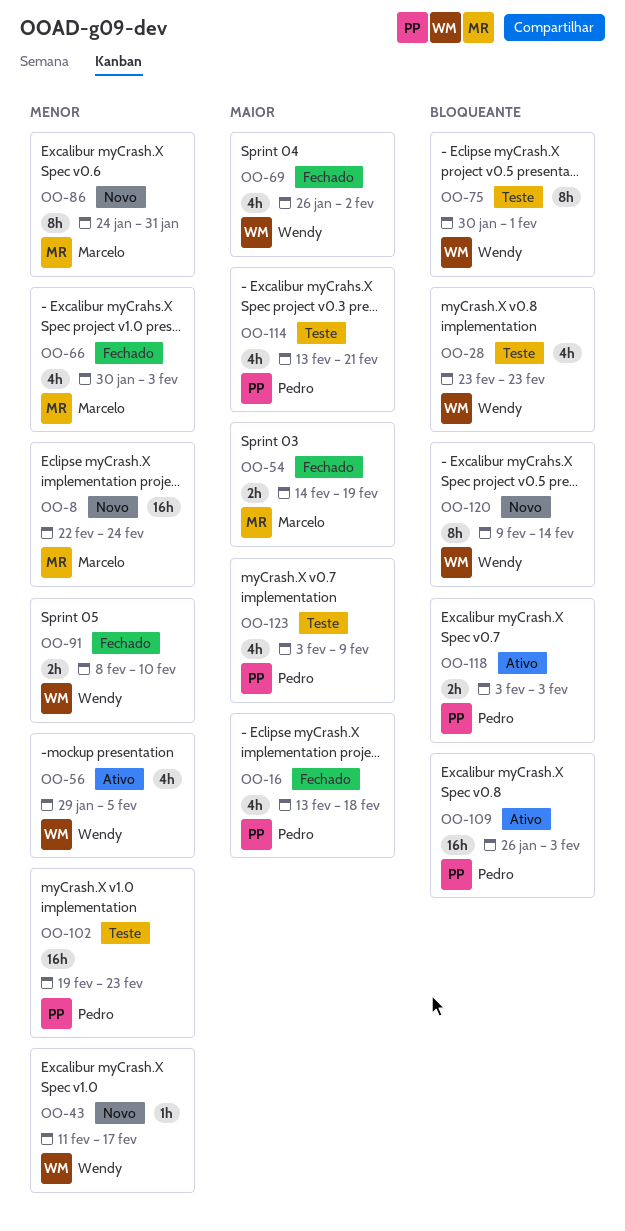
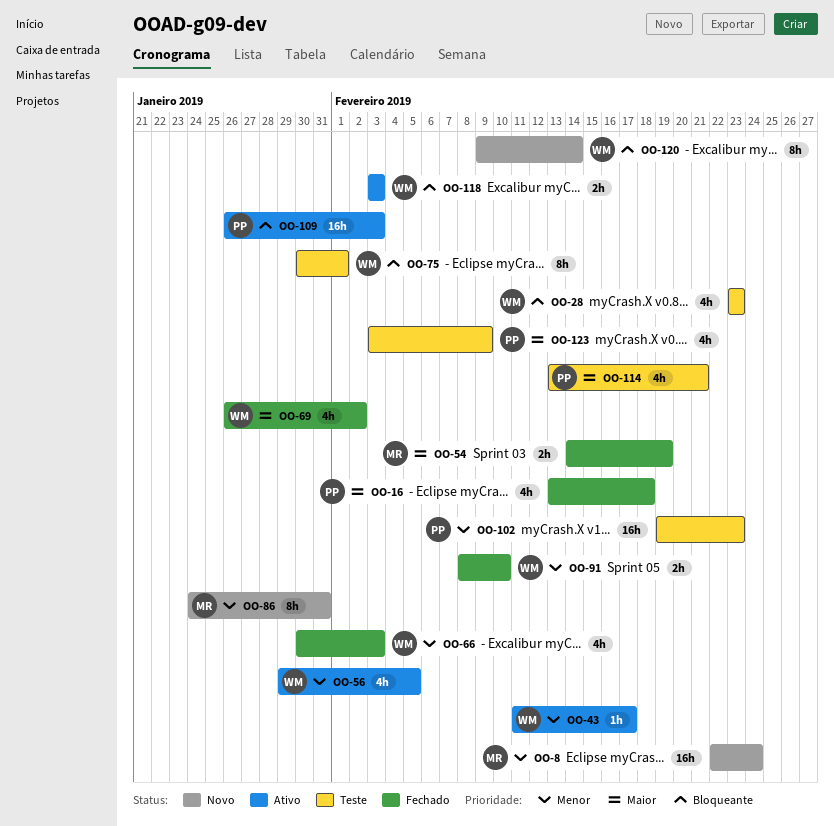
OO-43, status: Novo -> Ativo
OO-66, owner: Marcelo -> Wendy
OO-118, owner: Pedro -> Wendy

